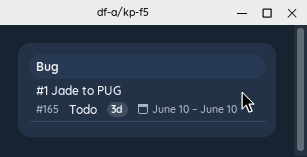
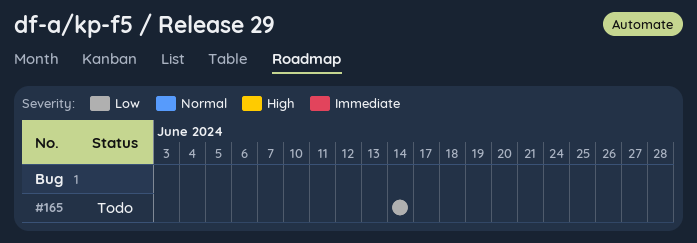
#165, start: Jun 10 -> Jun 14
#165, due: Jun 10 -> Jun 14

